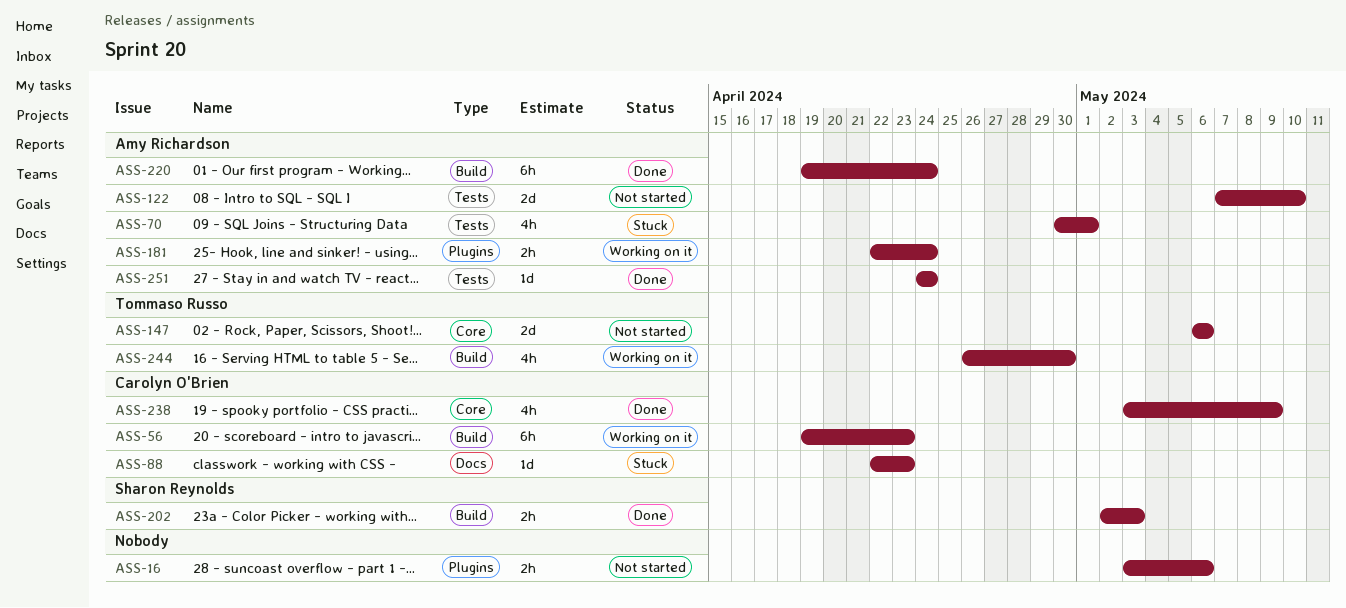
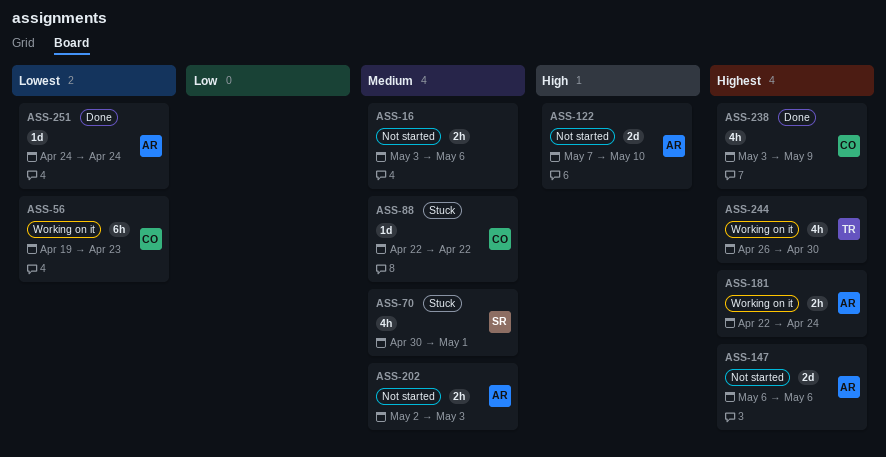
ASS-70, owner: Amy Richardson -> Sharon Reynolds
ASS-88, due: Apr 23 -> Apr 22
ASS-147, owner: Tommaso Russo -> Amy Richardson
ASS-202, status: Done -> Not started
ASS-202, owner: Sharon Reynolds -> Amy Richardson
ASS-220: present -> none

